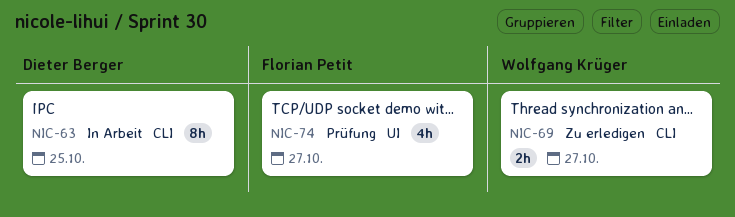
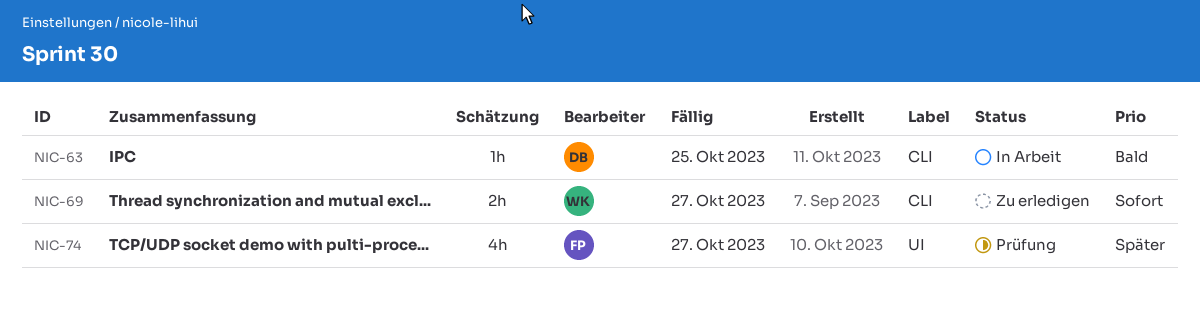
NIC-63, estimate: 8h -> 1h

